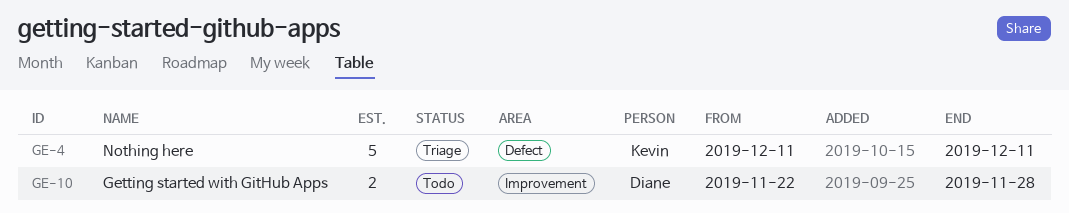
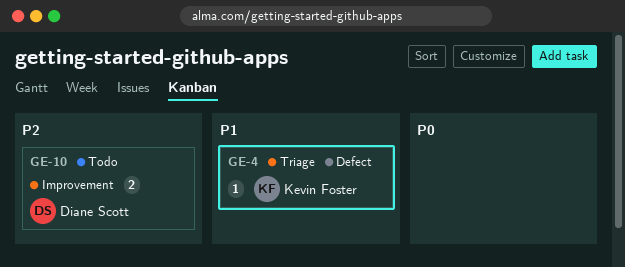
GE-4, estimate: 5 -> 1

